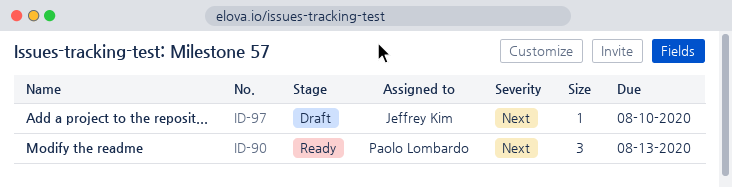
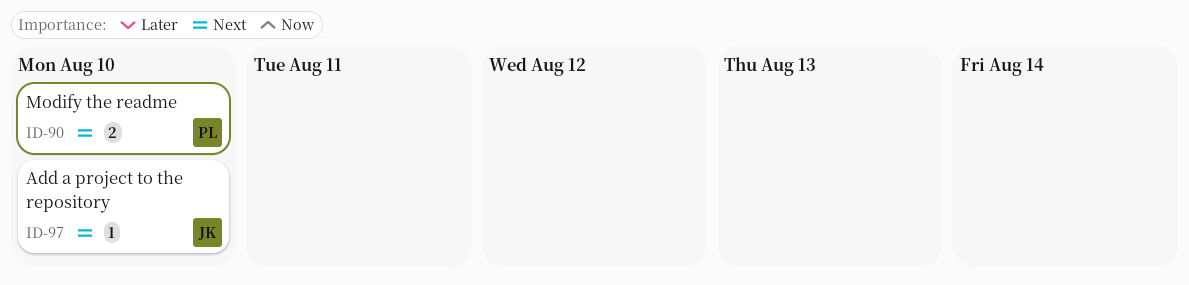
ID-90, estimate: 3 -> 2
ID-90, due: Aug 13 -> Aug 10

